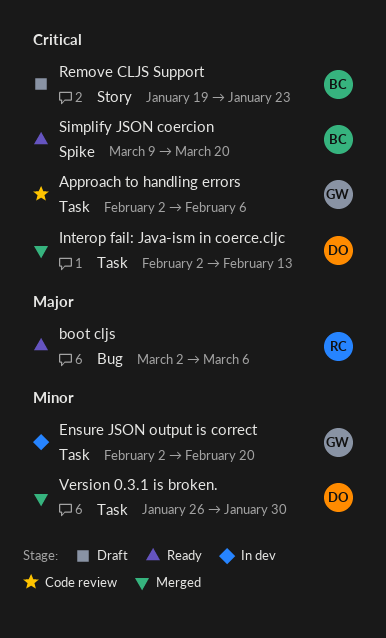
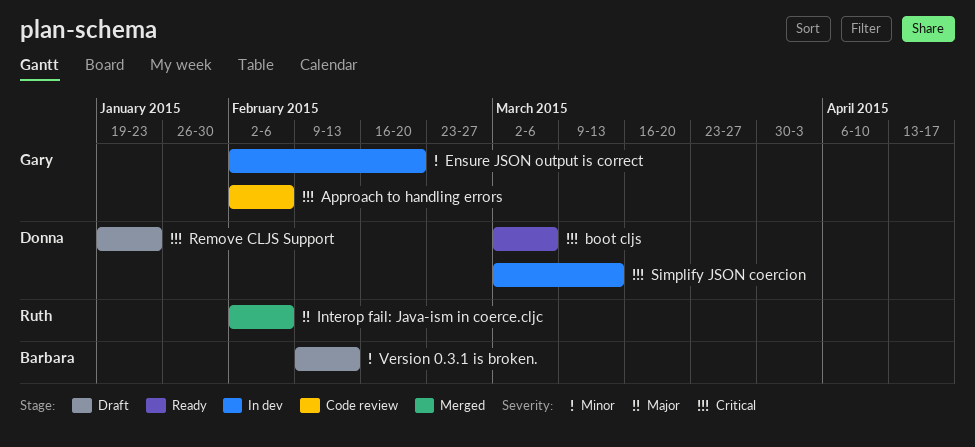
boot cljs, owner: Ruth -> Donna
boot cljs, priority: Major -> Critical
Interop fail: Java-ism in coerce.cljc, owner: Donna -> Ruth
Interop fail: Java-ism in coerce.cljc, priority: Critical -> Major
Interop fail: Java-ism in coerce.cljc, due: Feb 13 -> Feb 6
Remove CLJS Support, owner: Barbara -> Donna
Simplify JSON coercion, status: Ready -> In dev
Simplify JSON coercion, owner: Barbara -> Donna
Simplify JSON coercion, start: Mar 9 -> Mar 2
Simplify JSON coercion, due: Mar 20 -> Mar 13
Version 0.3.1 is broken., status: Merged -> Draft
Version 0.3.1 is broken., owner: Donna -> Barbara
Version 0.3.1 is broken., start: Jan 26 -> Feb 9
Version 0.3.1 is broken., due: Jan 30 -> Feb 13

